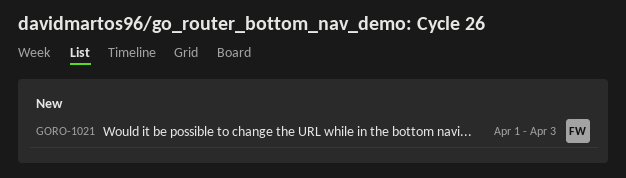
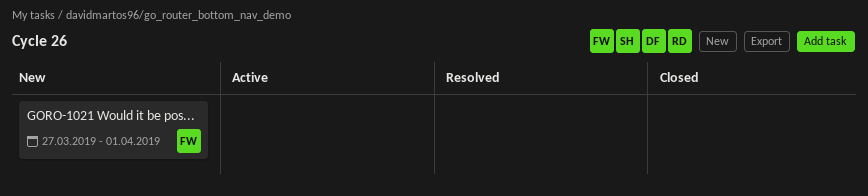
GORO-1021, start: Apr 1 -> Mar 27
GORO-1021, due: Apr 3 -> Apr 1

